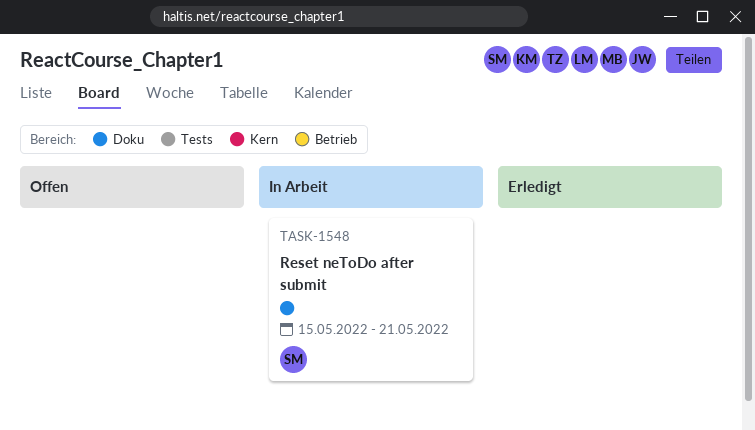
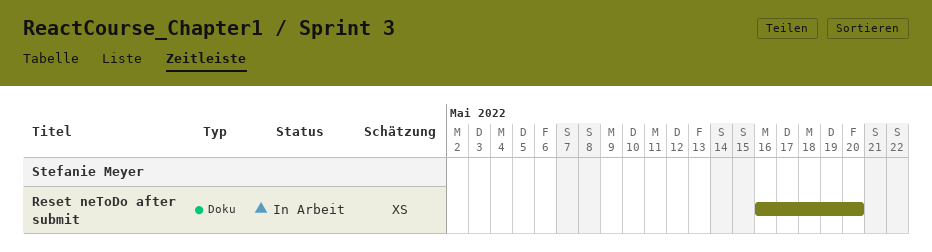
Reset neToDo after submit, start: May 15 -> May 16
Reset neToDo after submit, due: May 21 -> May 20

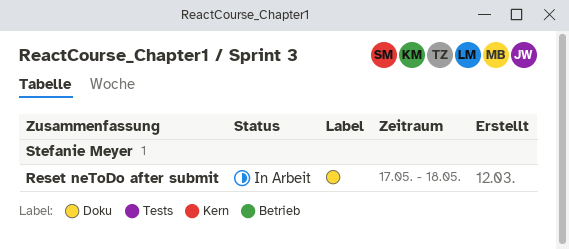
Reset neToDo after submit, start: May 16 -> May 17
Reset neToDo after submit, due: May 20 -> May 18

